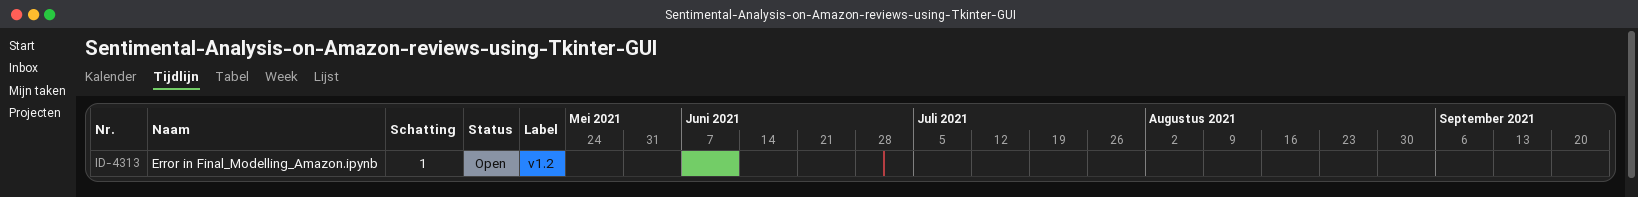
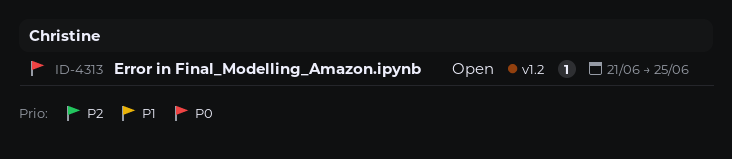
ID-4313, start: Jun 7 -> Jun 21
ID-4313, due: Jun 11 -> Jun 25

